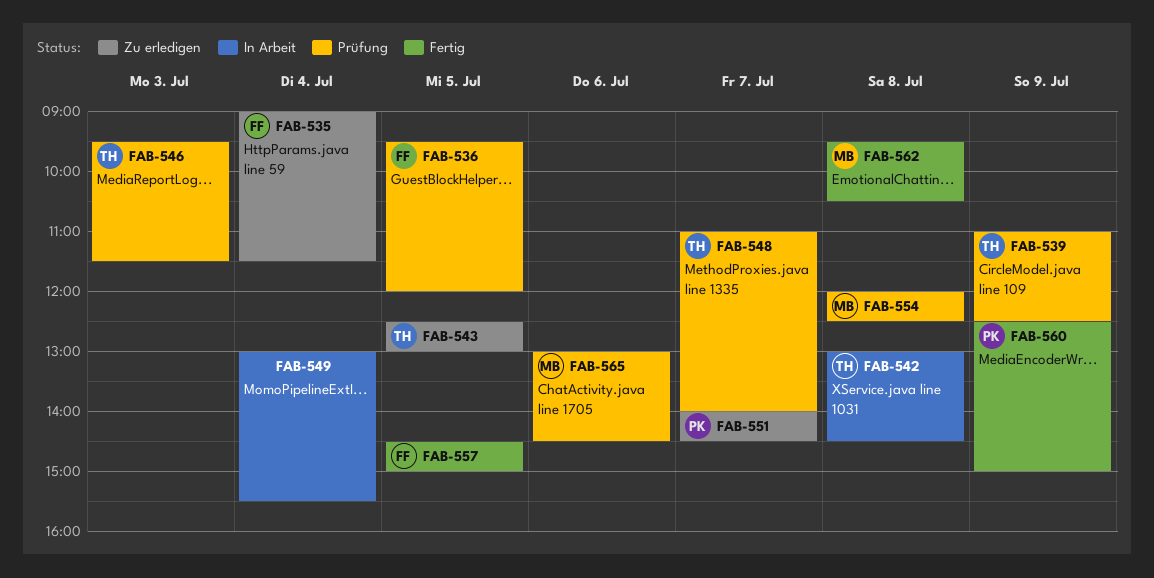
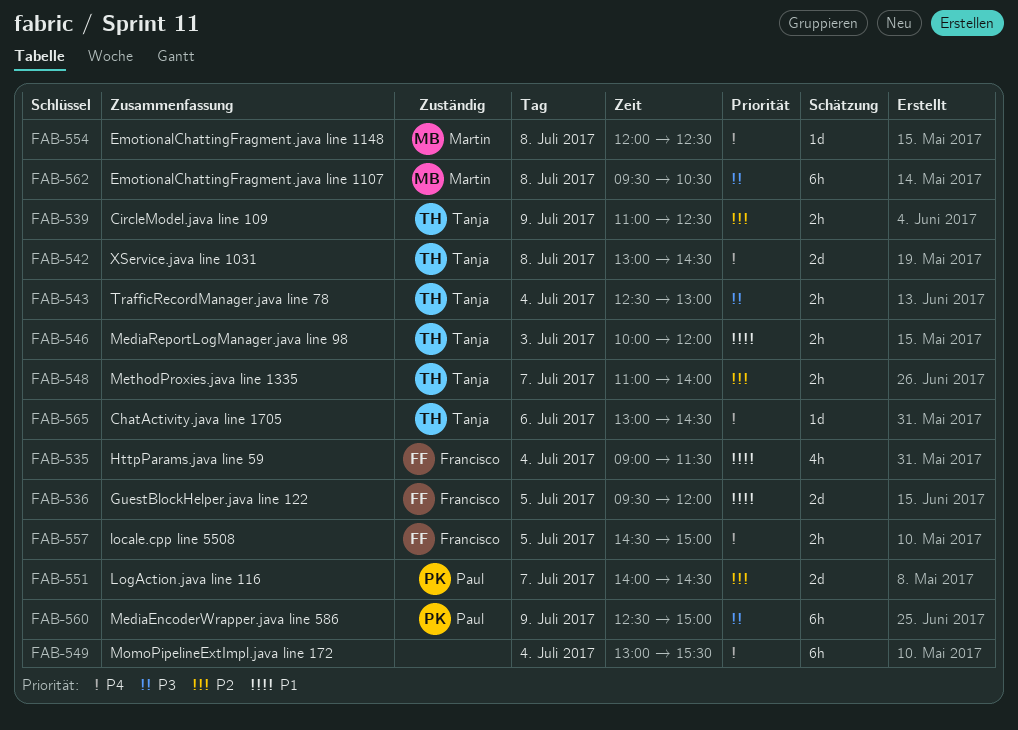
FAB-543, day: Jul 5 -> Jul 4
FAB-546, begins: 09:30 -> 10:00
FAB-546, ends: 11:30 -> 12:00
FAB-565, owner: Martin -> Tanja

